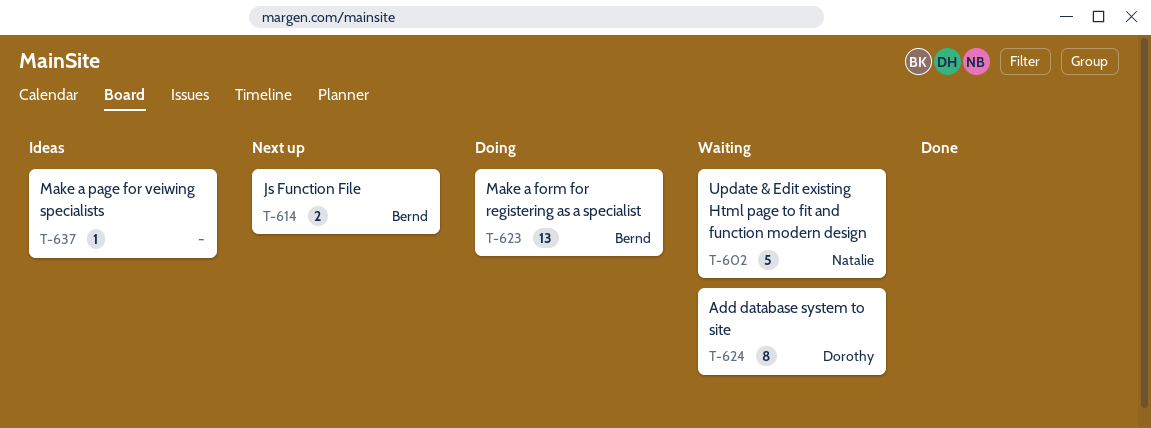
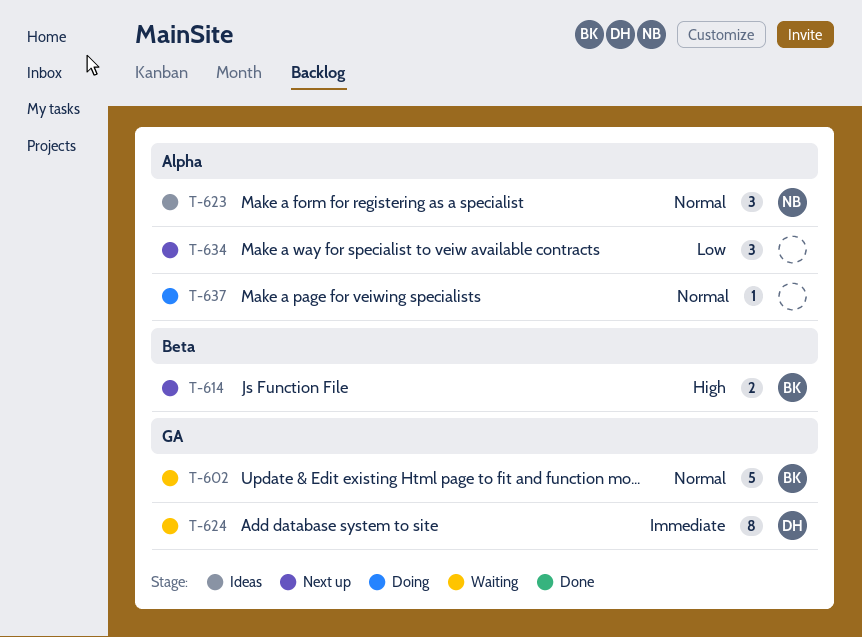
T-602, owner: Natalie -> Bernd
T-623, status: Doing -> Ideas
T-623, owner: Bernd -> Natalie
T-623, estimate: 13 -> 3
T-634: none -> present
T-637, status: Ideas -> Doing

